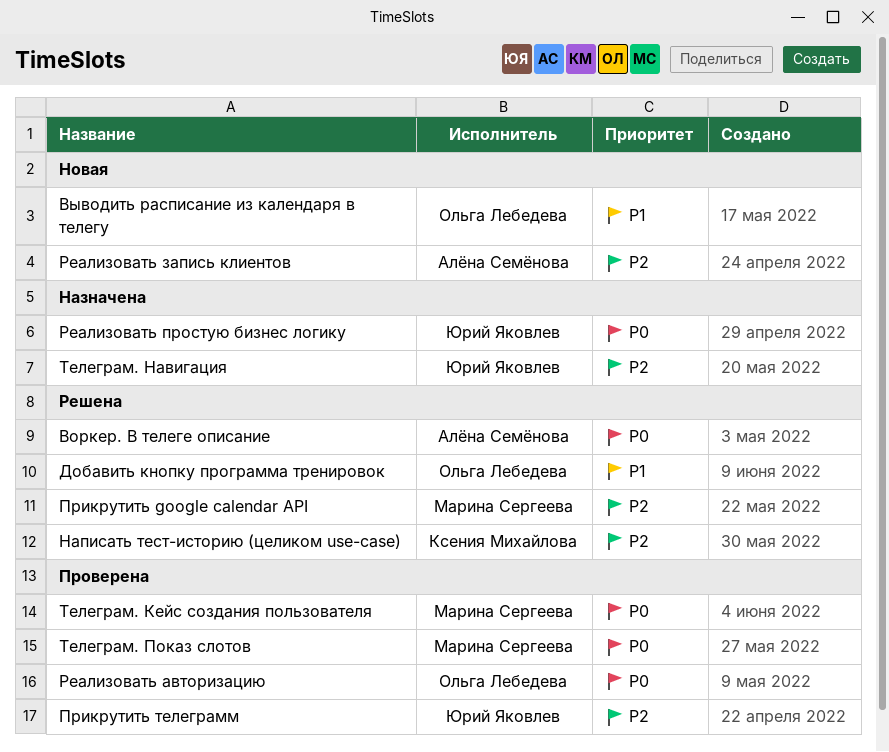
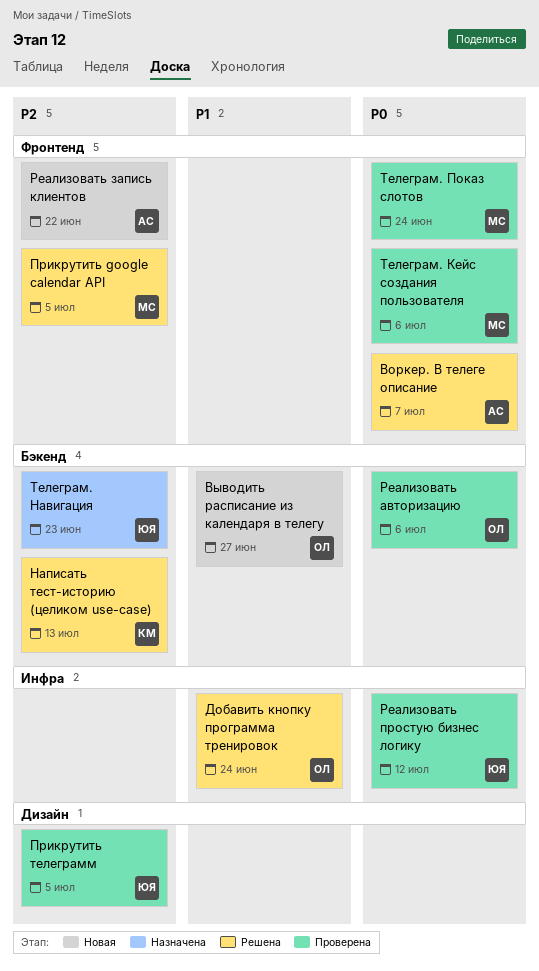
Реализовать простую бизнес логику, status: Назначена -> Проверена

